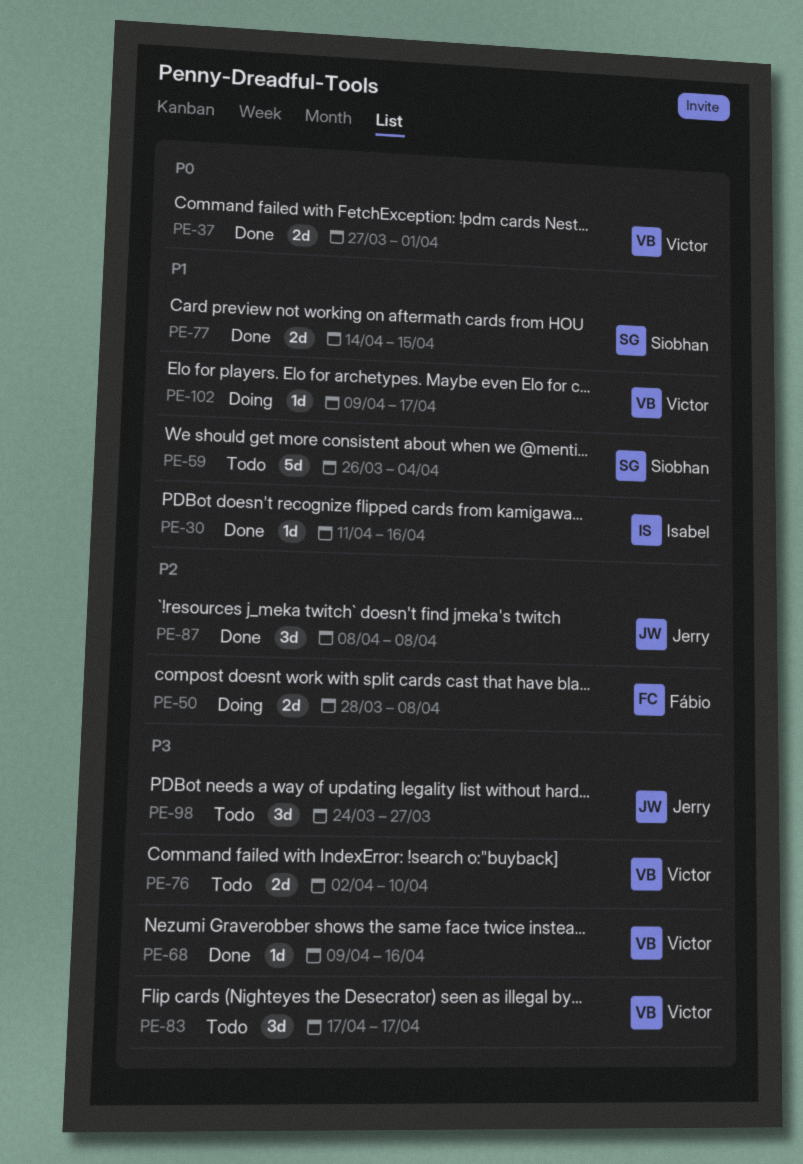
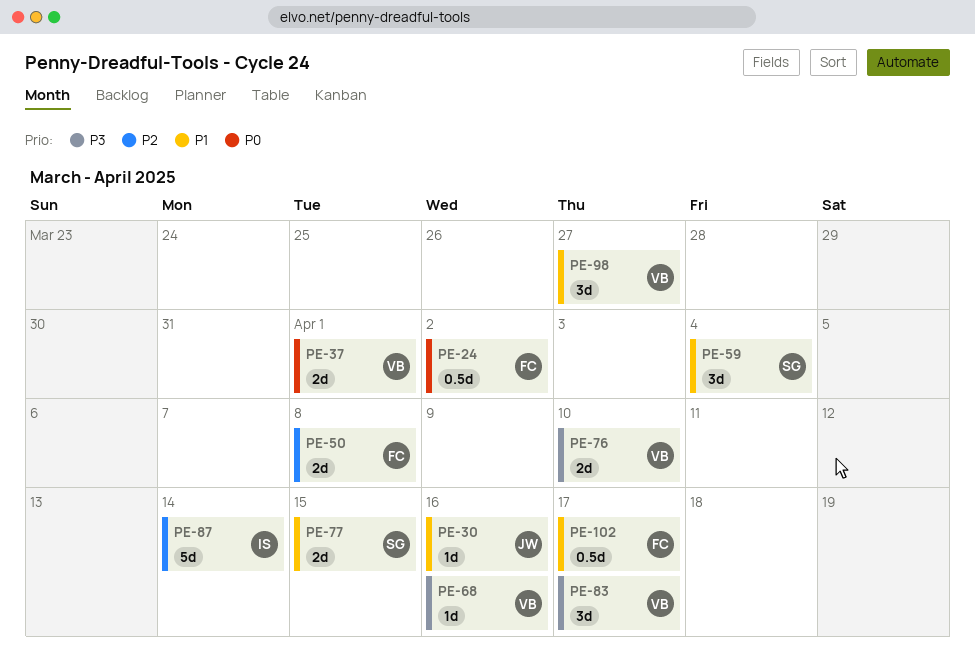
PE-24: none -> present
PE-30, owner: Isabel -> Jerry
PE-59, estimate: 5d -> 3d
PE-87, owner: Jerry -> Isabel
PE-87, estimate: 3d -> 5d
PE-87, due: Apr 8 -> Apr 14
PE-98, owner: Jerry -> Victor
PE-98, priority: P3 -> P1
PE-102, owner: Victor -> Fábio
PE-102, estimate: 1d -> 0.5d

